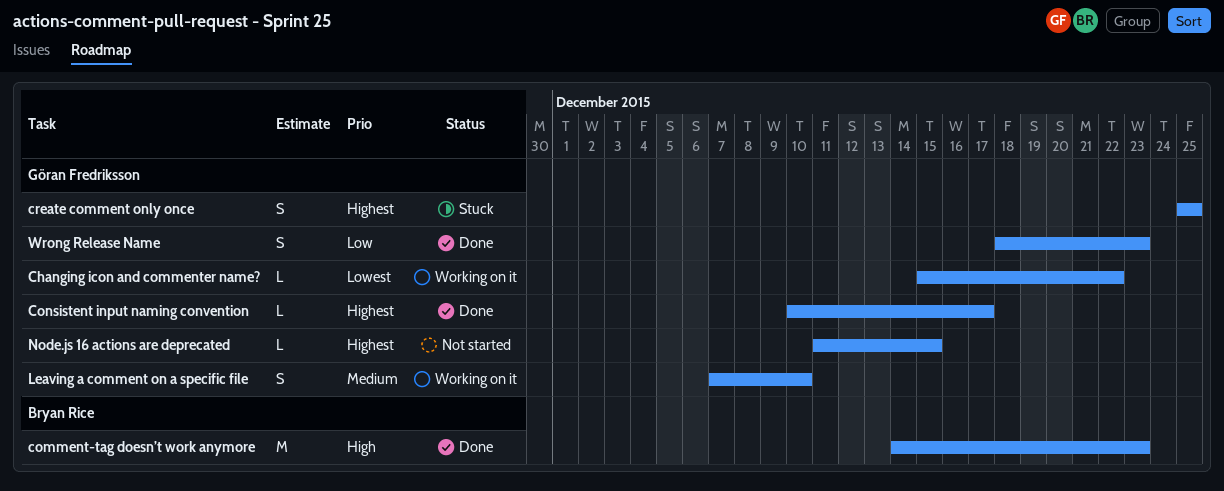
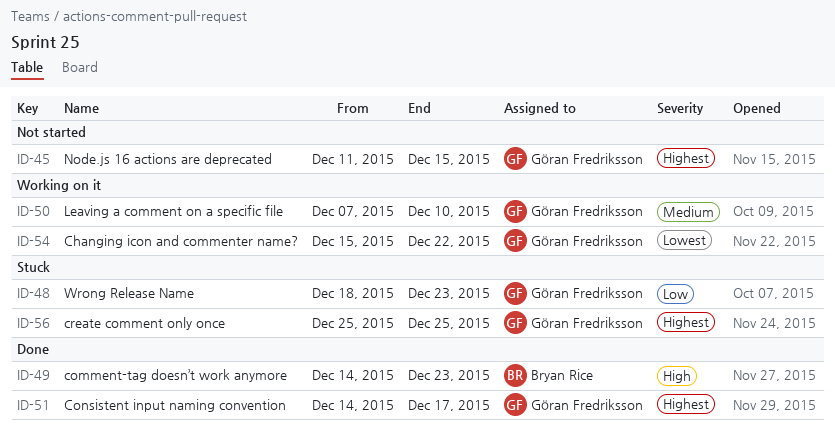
Consistent input naming convention, start: Dec 10 -> Dec 14
Wrong Release Name, status: Done -> Stuck

